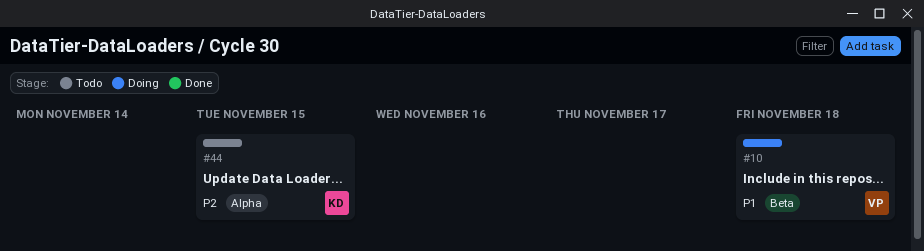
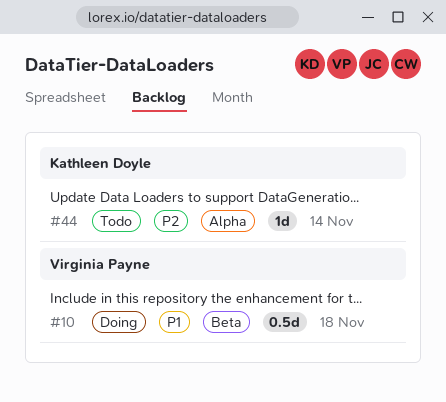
#44, due: Nov 15 -> Nov 14

